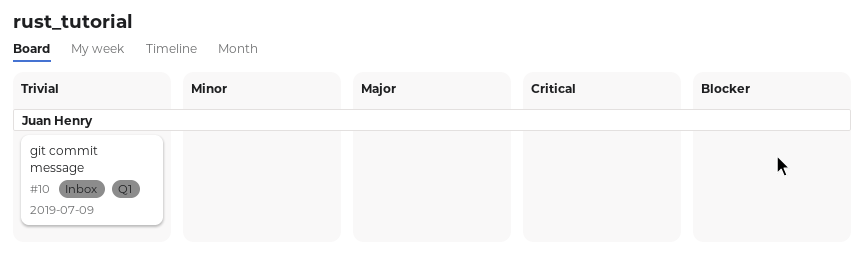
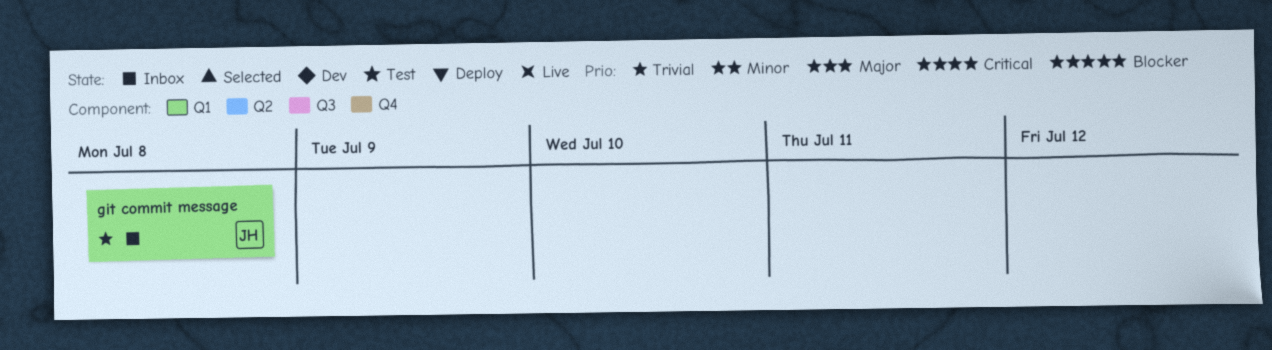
git commit message, due: Jul 9 -> Jul 8

